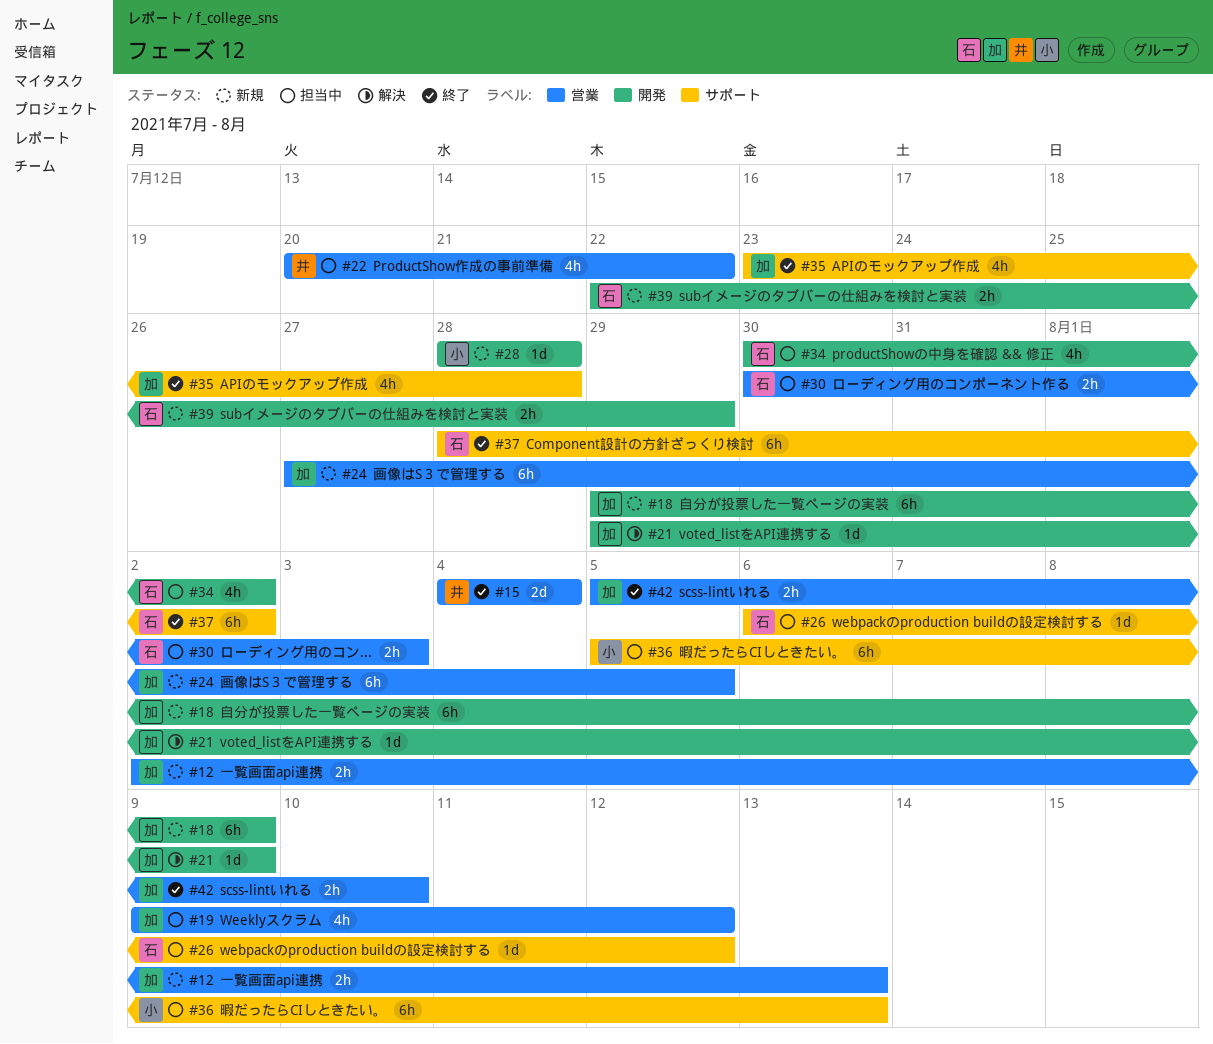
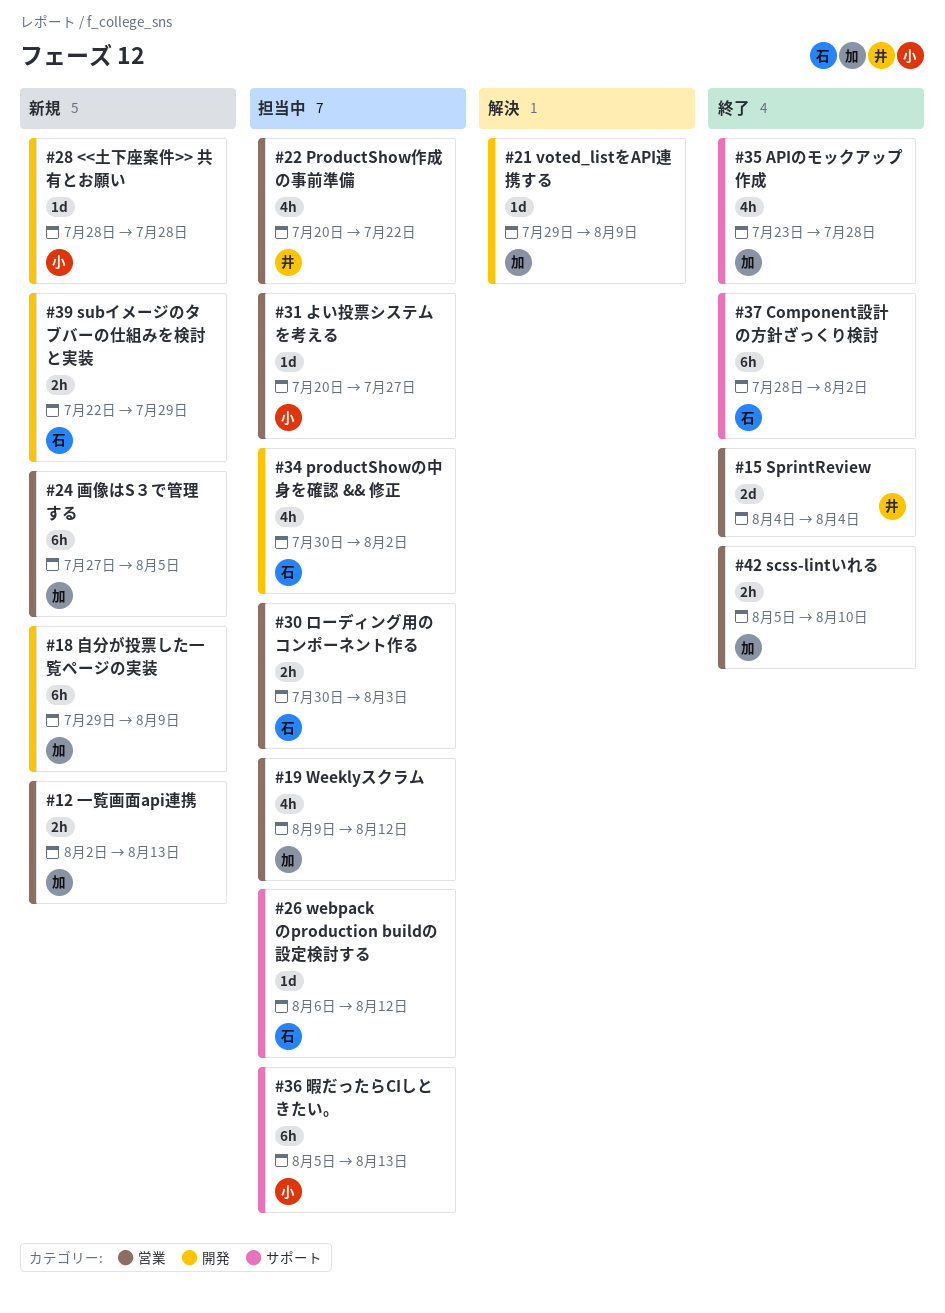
#31: none -> present

